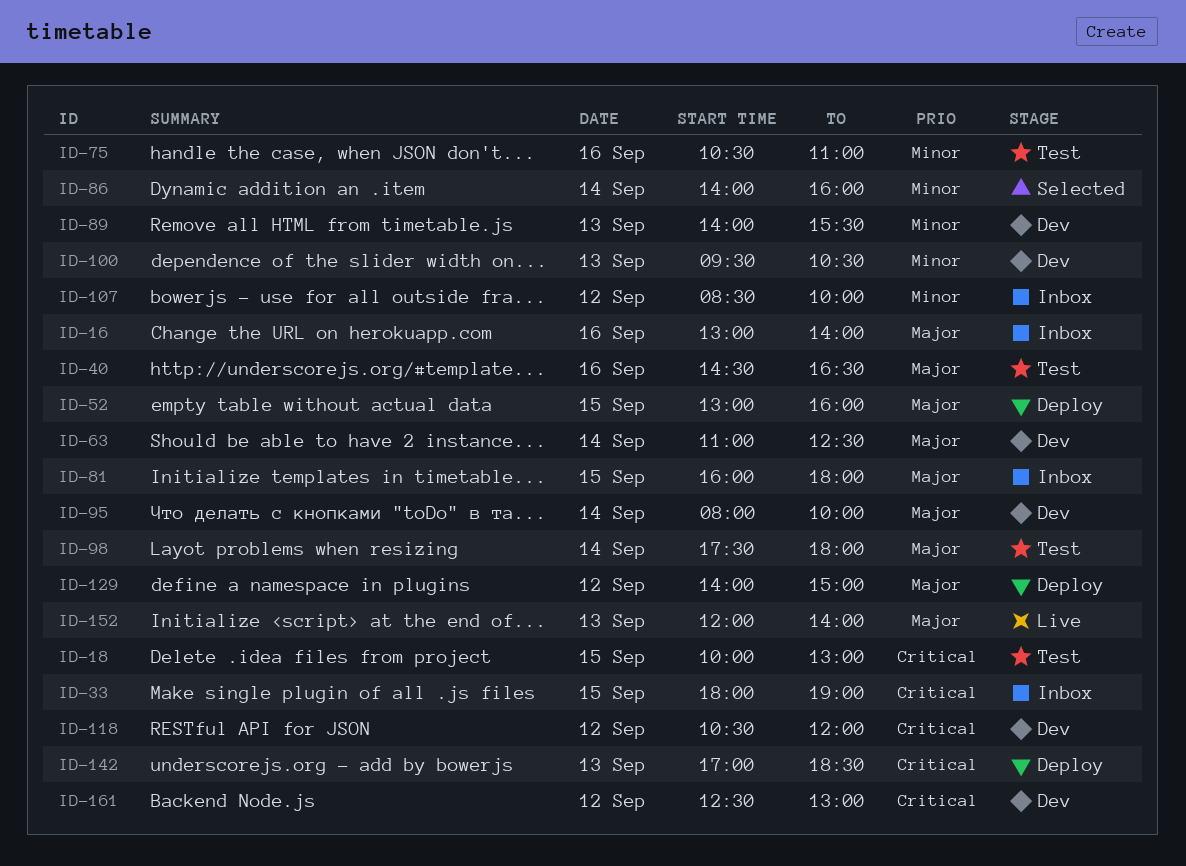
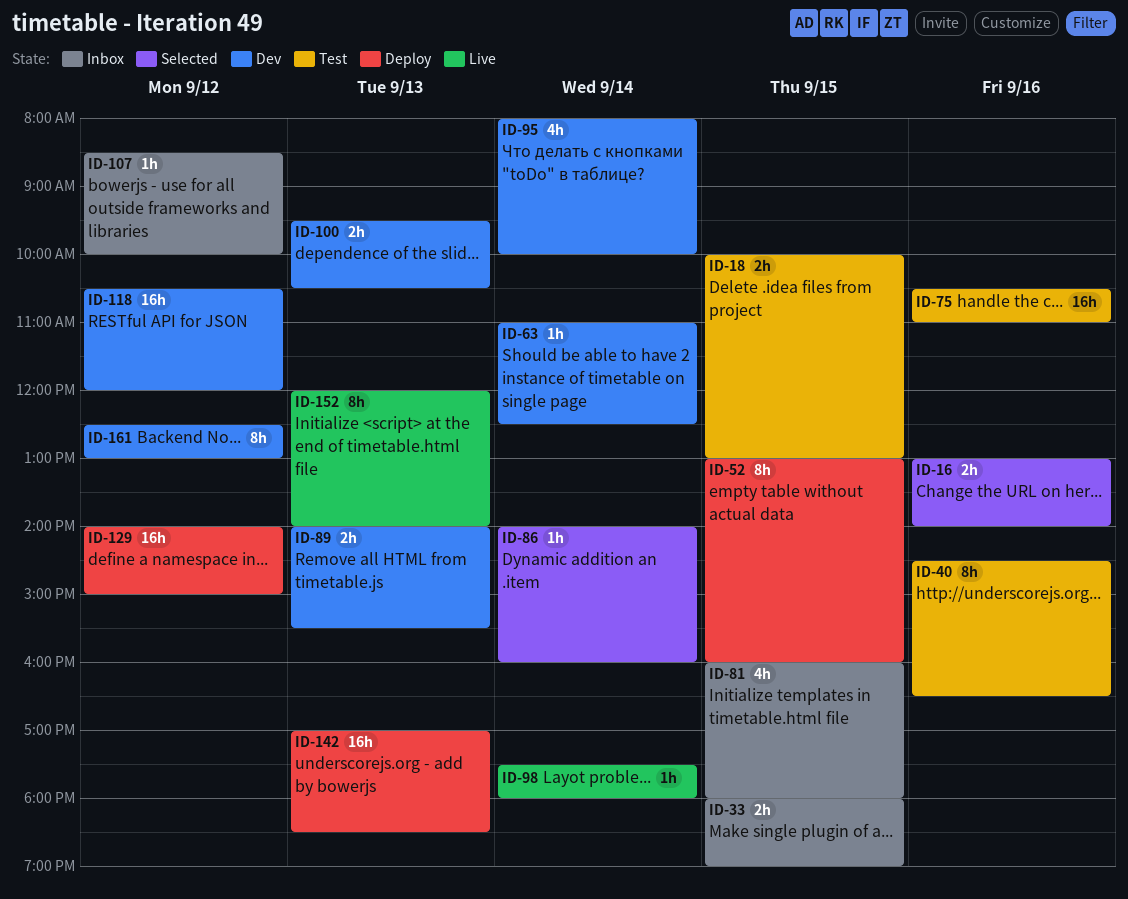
ID-16, status: Inbox -> Selected
ID-98, status: Test -> Live

